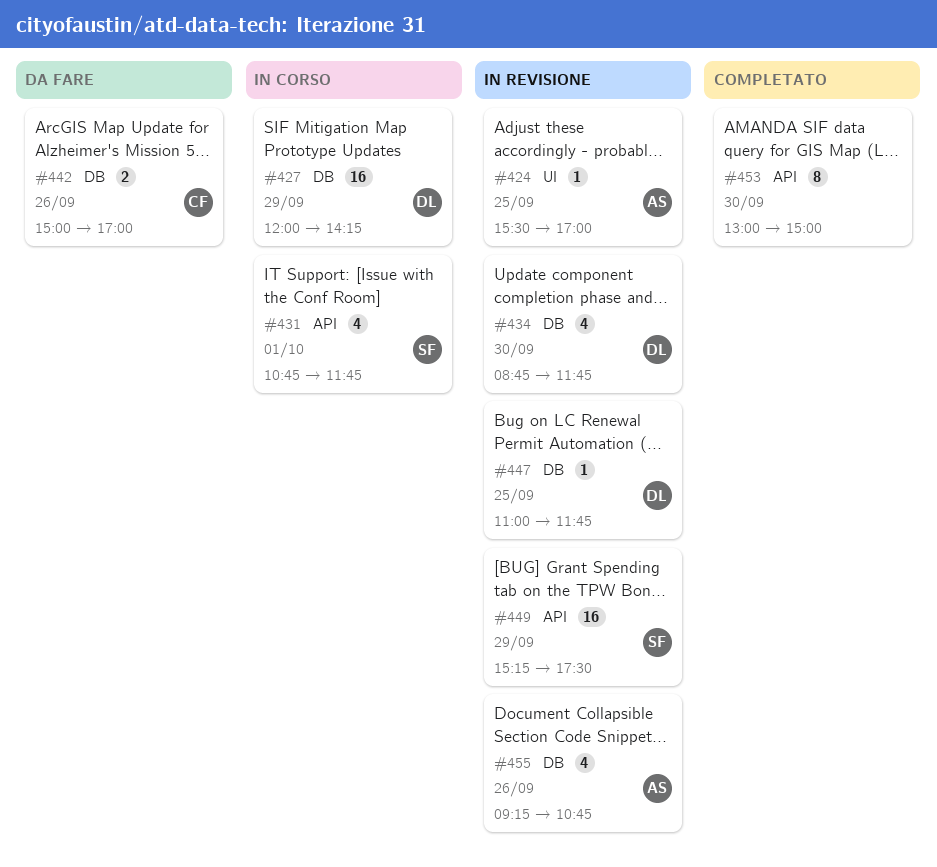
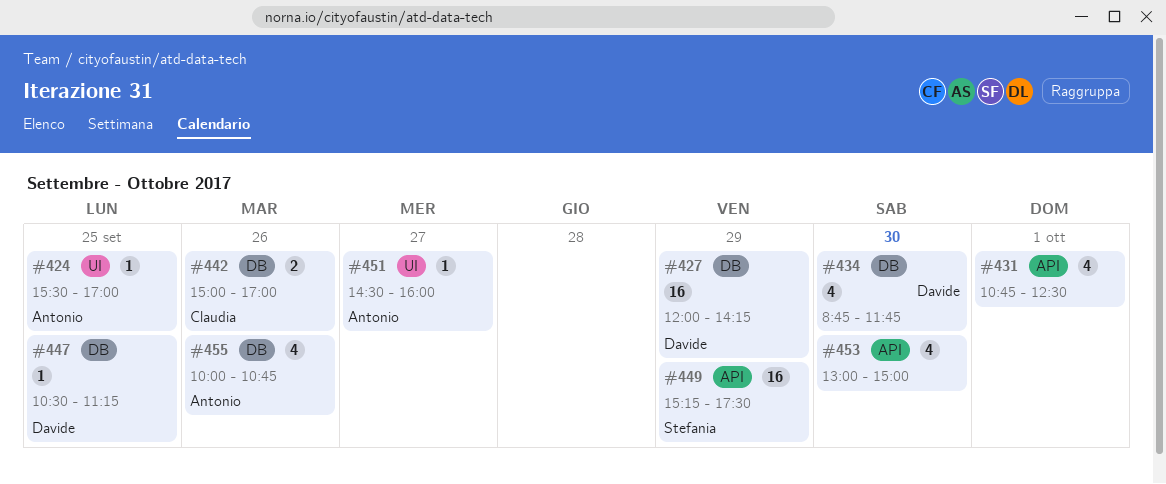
#431, owner: Stefania -> none
#431, ends: 11:45 -> 12:30
#447, begins: 11:00 -> 10:30
#447, ends: 11:45 -> 11:15
#451: none -> present
#453, estimate: 8 -> 4
#455, begins: 09:15 -> 10:00

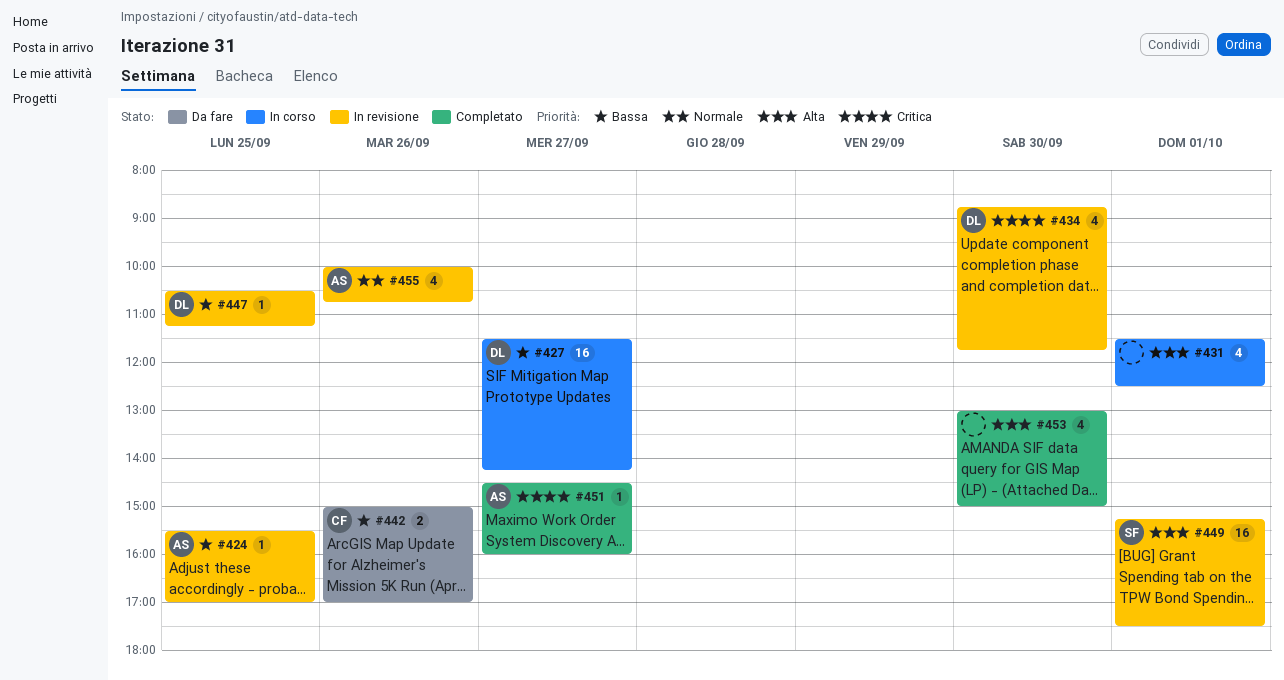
#427, day: Sep 29 -> Sep 27
#427, begins: 12:00 -> 11:30
#431, begins: 10:45 -> 11:30
#449, day: Sep 29 -> Oct 1

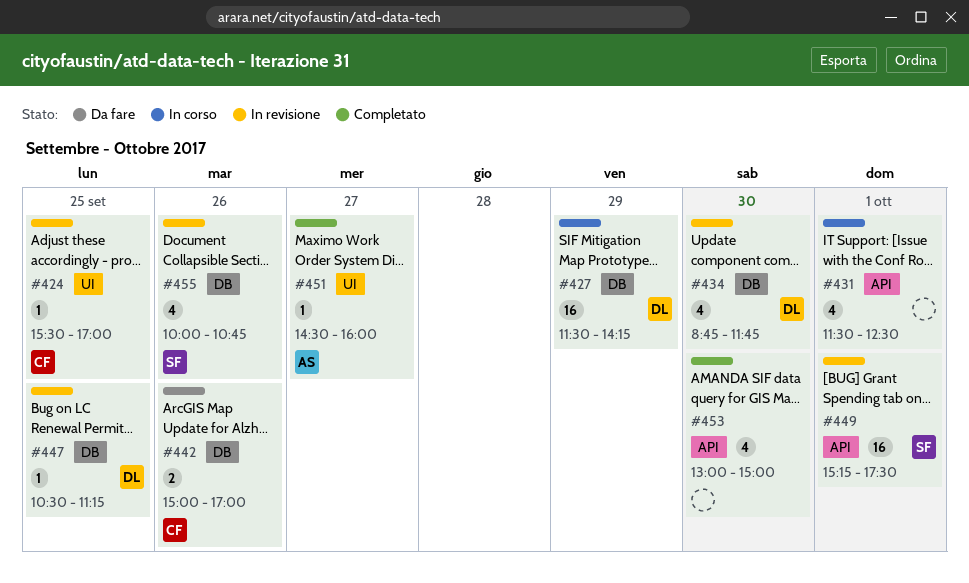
#424, owner: AS -> CF
#427, day: Sep 27 -> Sep 29
#455, owner: AS -> SF

